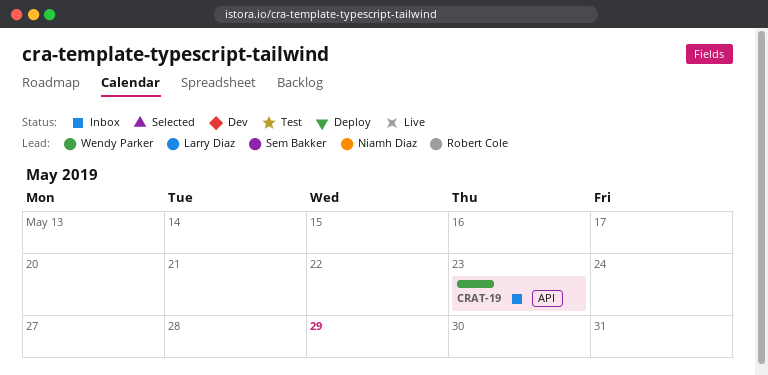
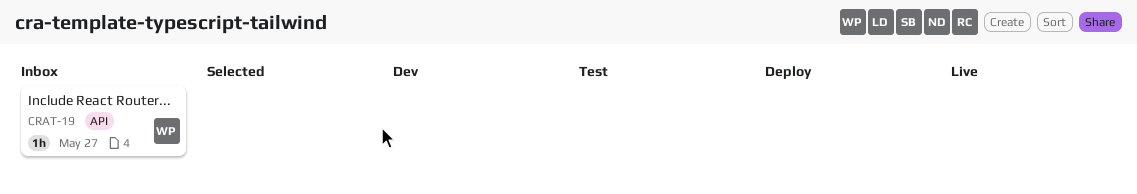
CRAT-19, due: May 23 -> May 27

